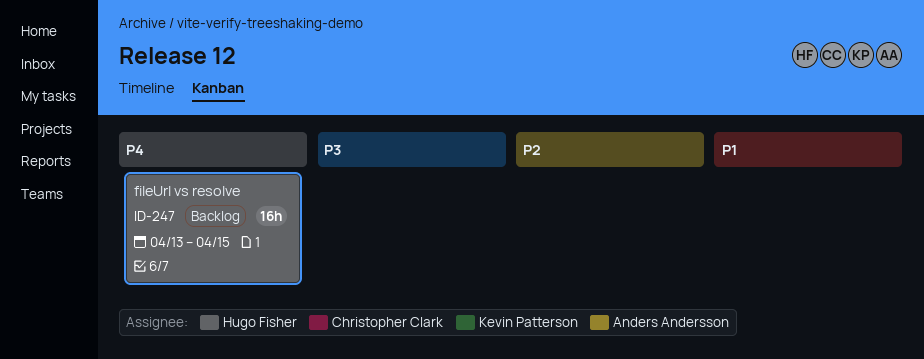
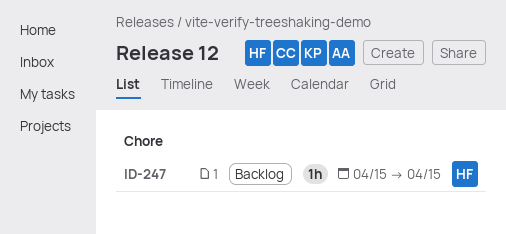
ID-247, estimate: 16h -> 1h
ID-247, start: Apr 13 -> Apr 15

